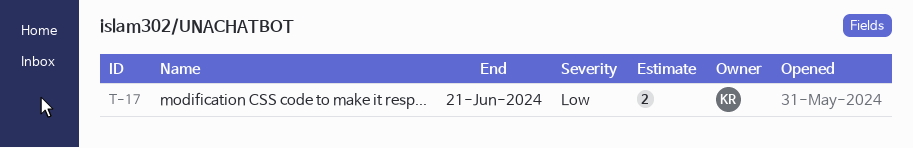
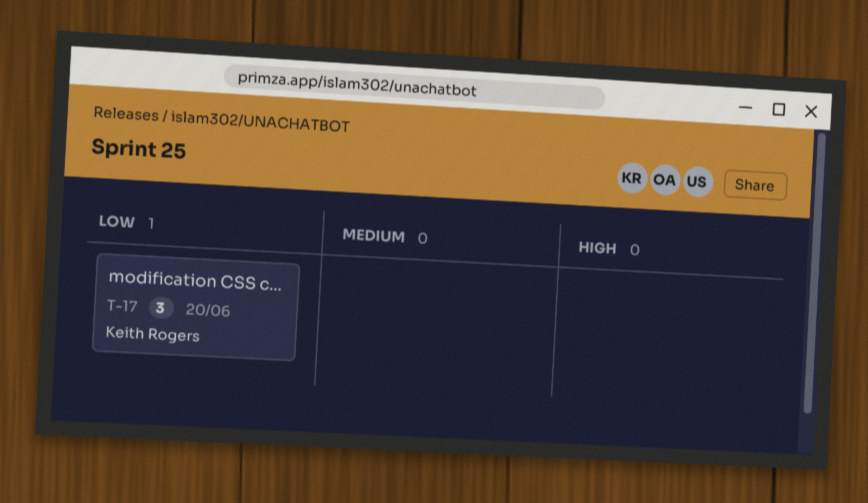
T-17, estimate: 2 -> 3
T-17, due: Jun 21 -> Jun 20

